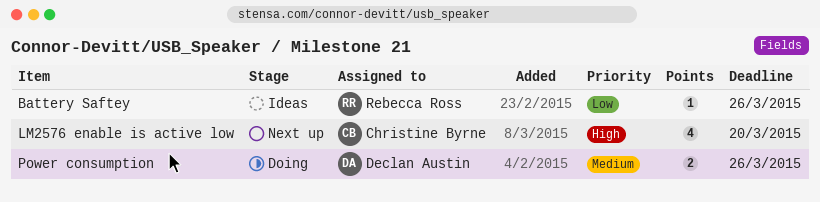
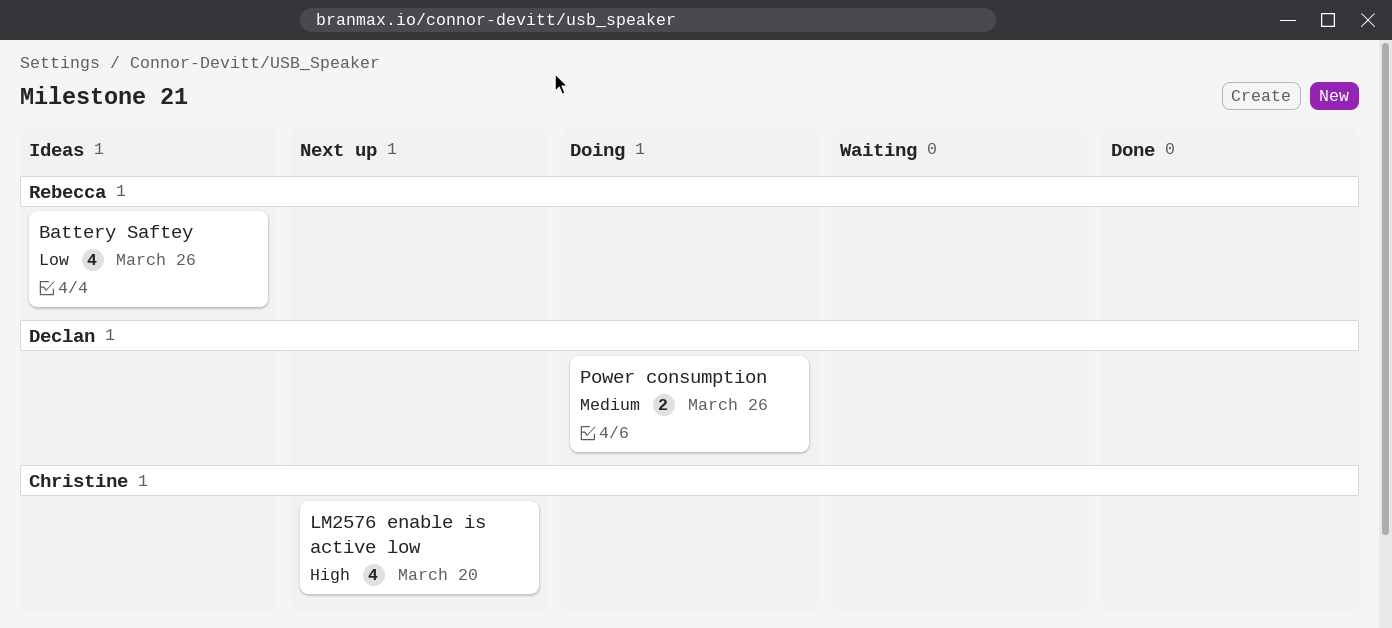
Battery Saftey, estimate: 1 -> 4

